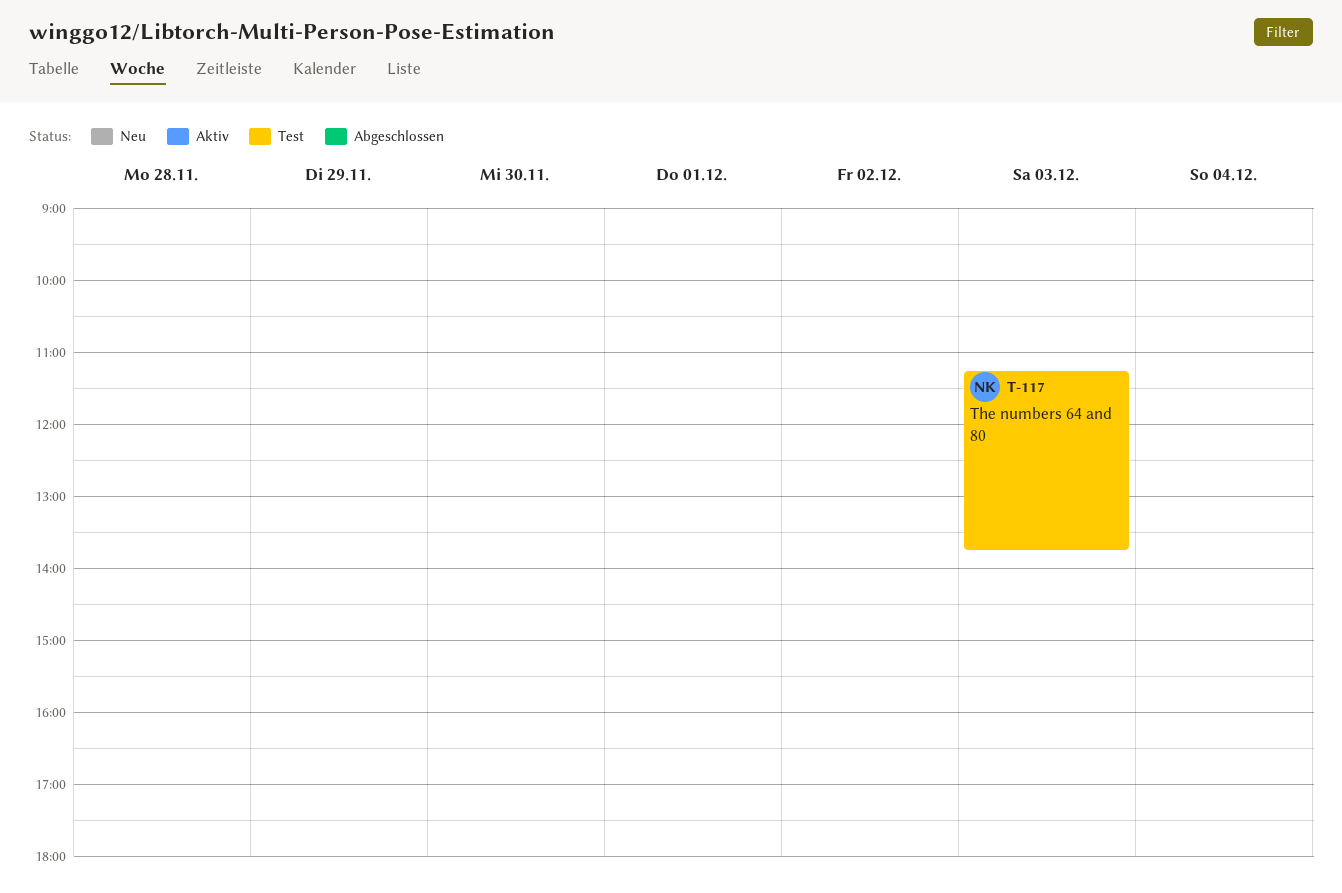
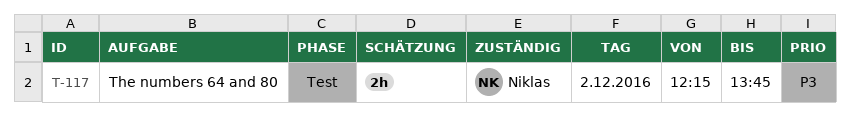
T-117, day: Dec 3 -> Dec 2
T-117, begins: 11:15 -> 12:15

